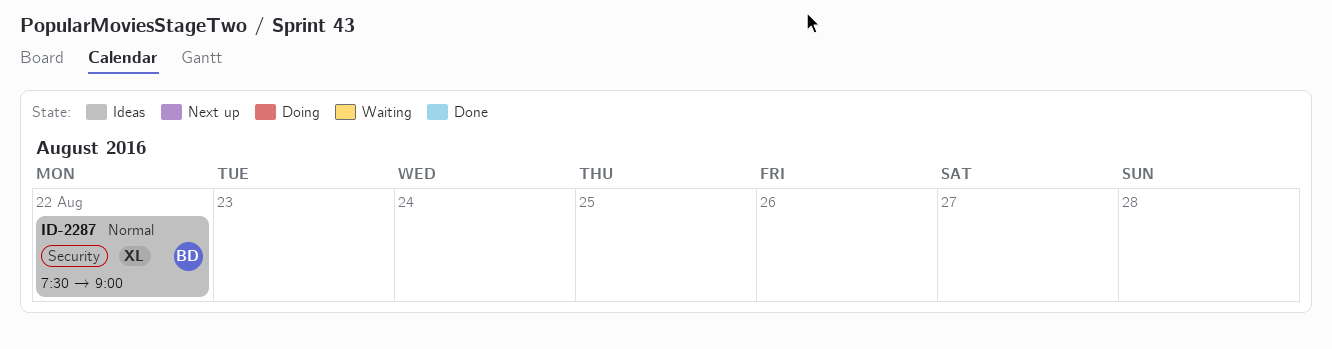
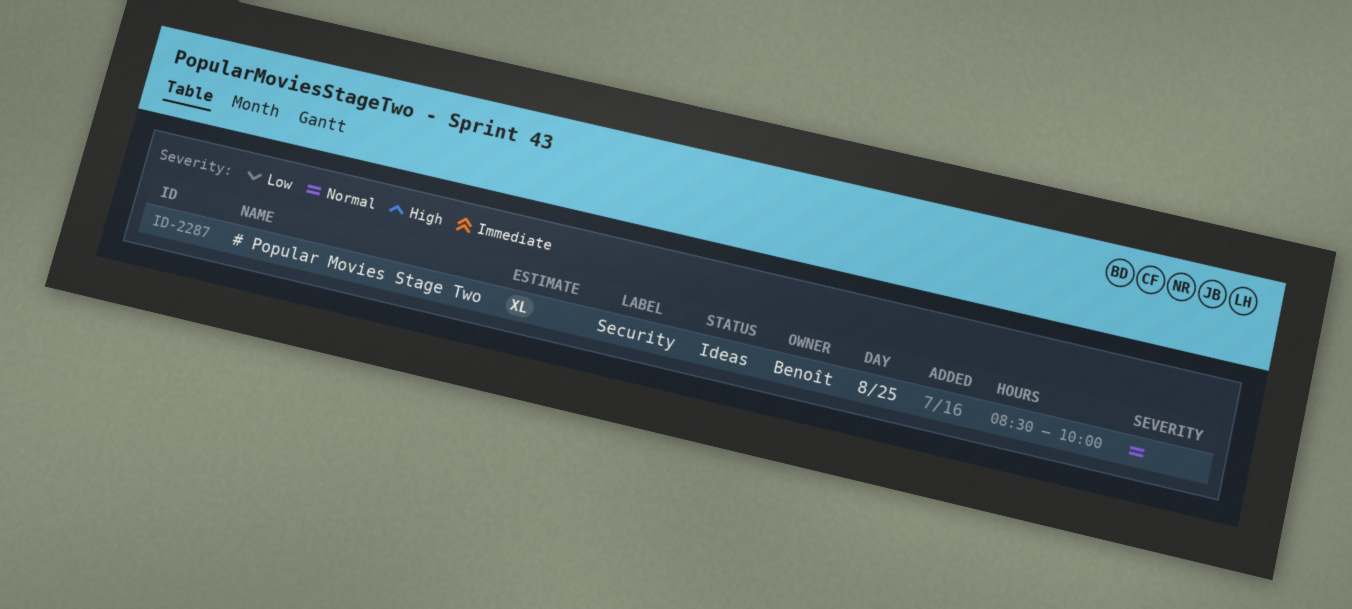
ID-2287, day: Aug 22 -> Aug 25
ID-2287, begins: 07:30 -> 08:30
ID-2287, ends: 09:00 -> 10:00

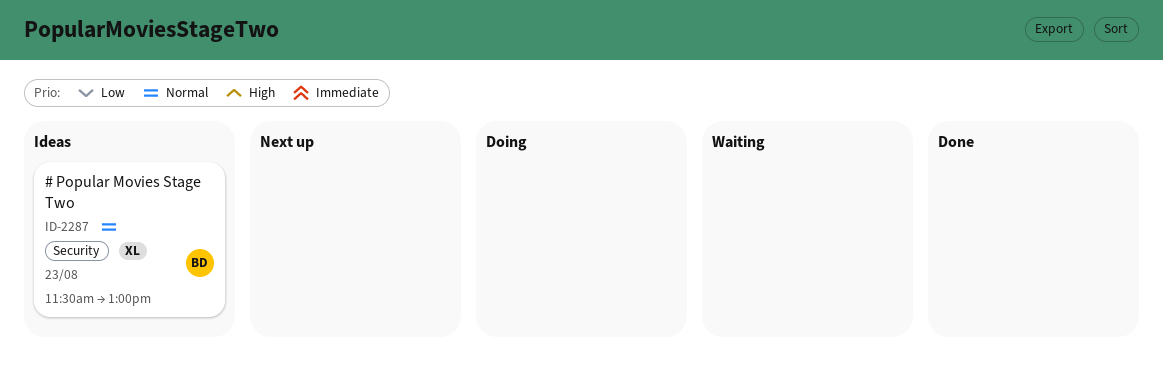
ID-2287, day: Aug 25 -> Aug 23
ID-2287, begins: 08:30 -> 11:30
ID-2287, ends: 10:00 -> 13:00

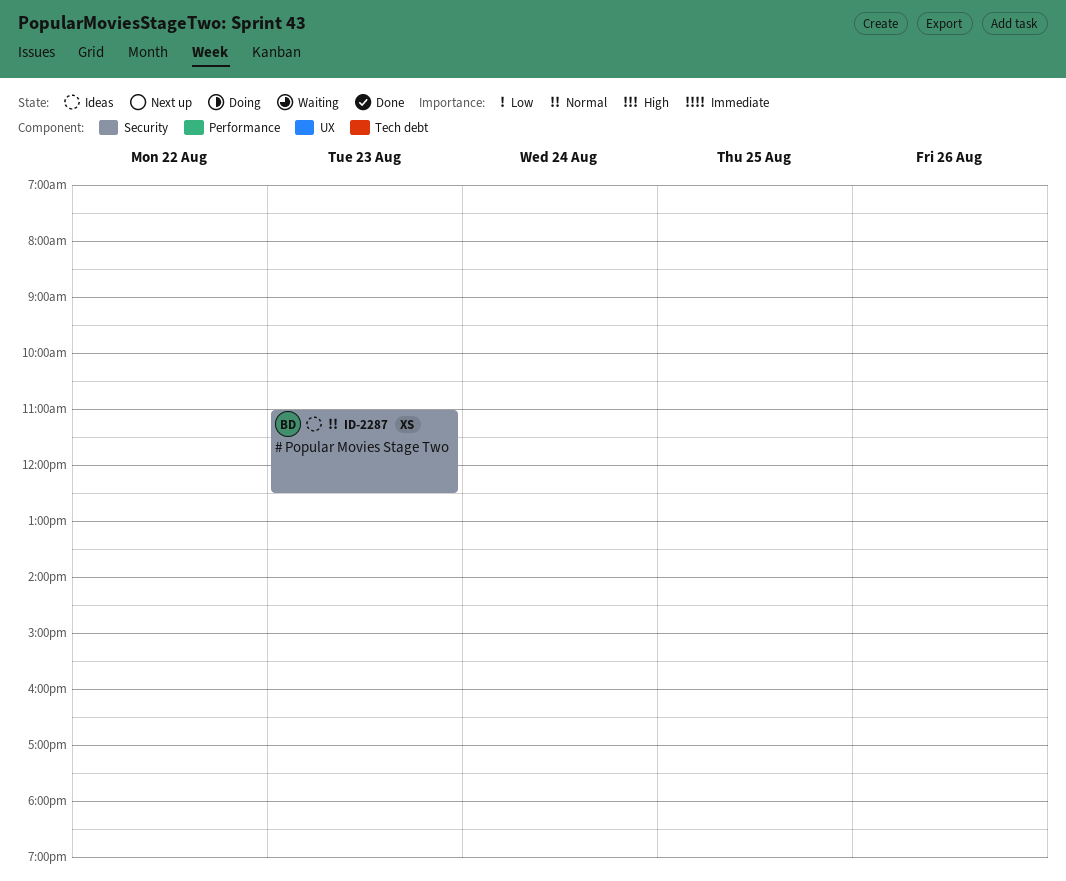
ID-2287, estimate: XL -> XS
ID-2287, begins: 11:30 -> 11:00
ID-2287, ends: 13:00 -> 12:30

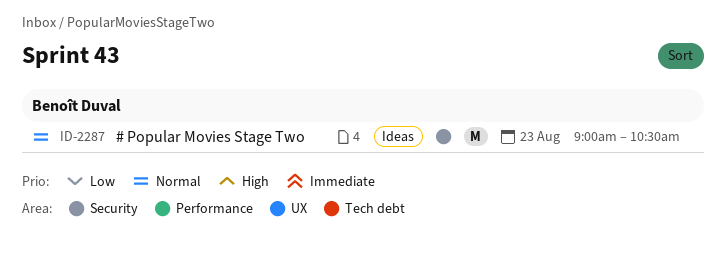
ID-2287, estimate: XS -> M
ID-2287, begins: 11:00 -> 09:00
ID-2287, ends: 12:30 -> 10:30

